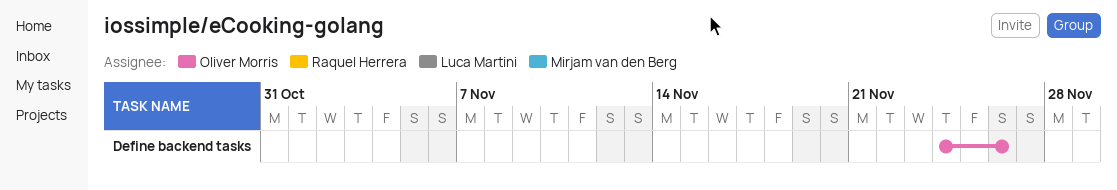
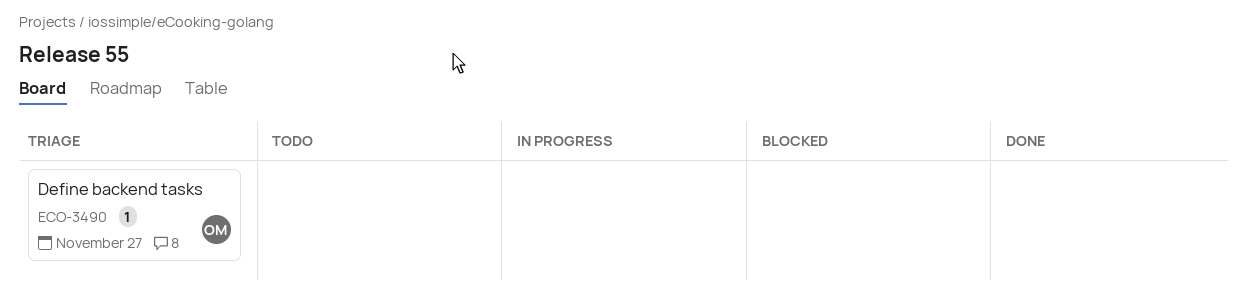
Define backend tasks, due: Nov 26 -> Nov 27

